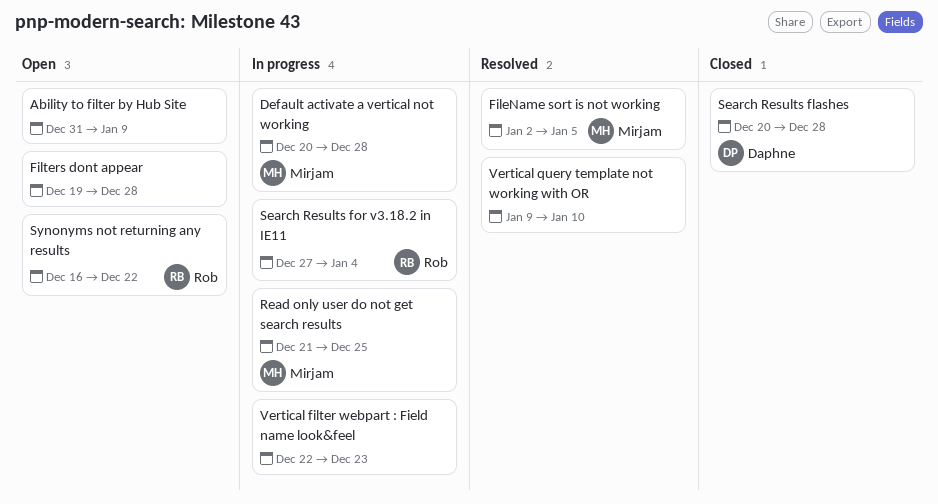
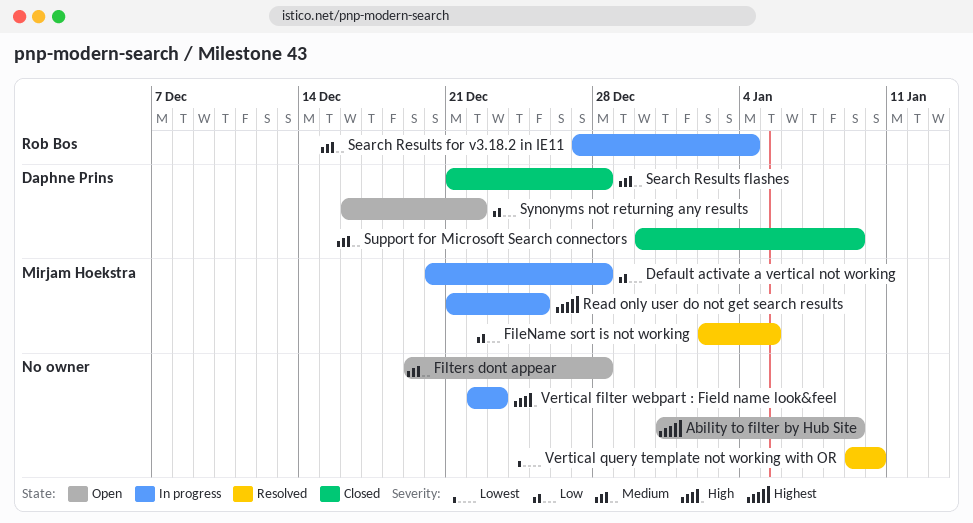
Search Results flashes, start: Dec 20 -> Dec 21
Support for Microsoft Search connectors: none -> present
Synonyms not returning any results, owner: Rob Bos -> Daphne Prins

